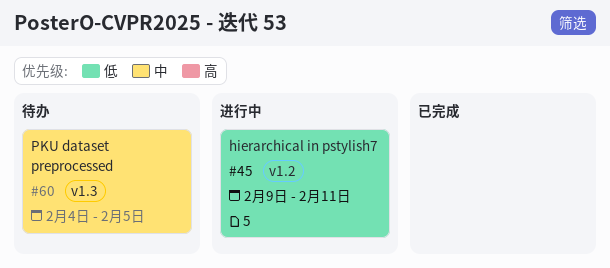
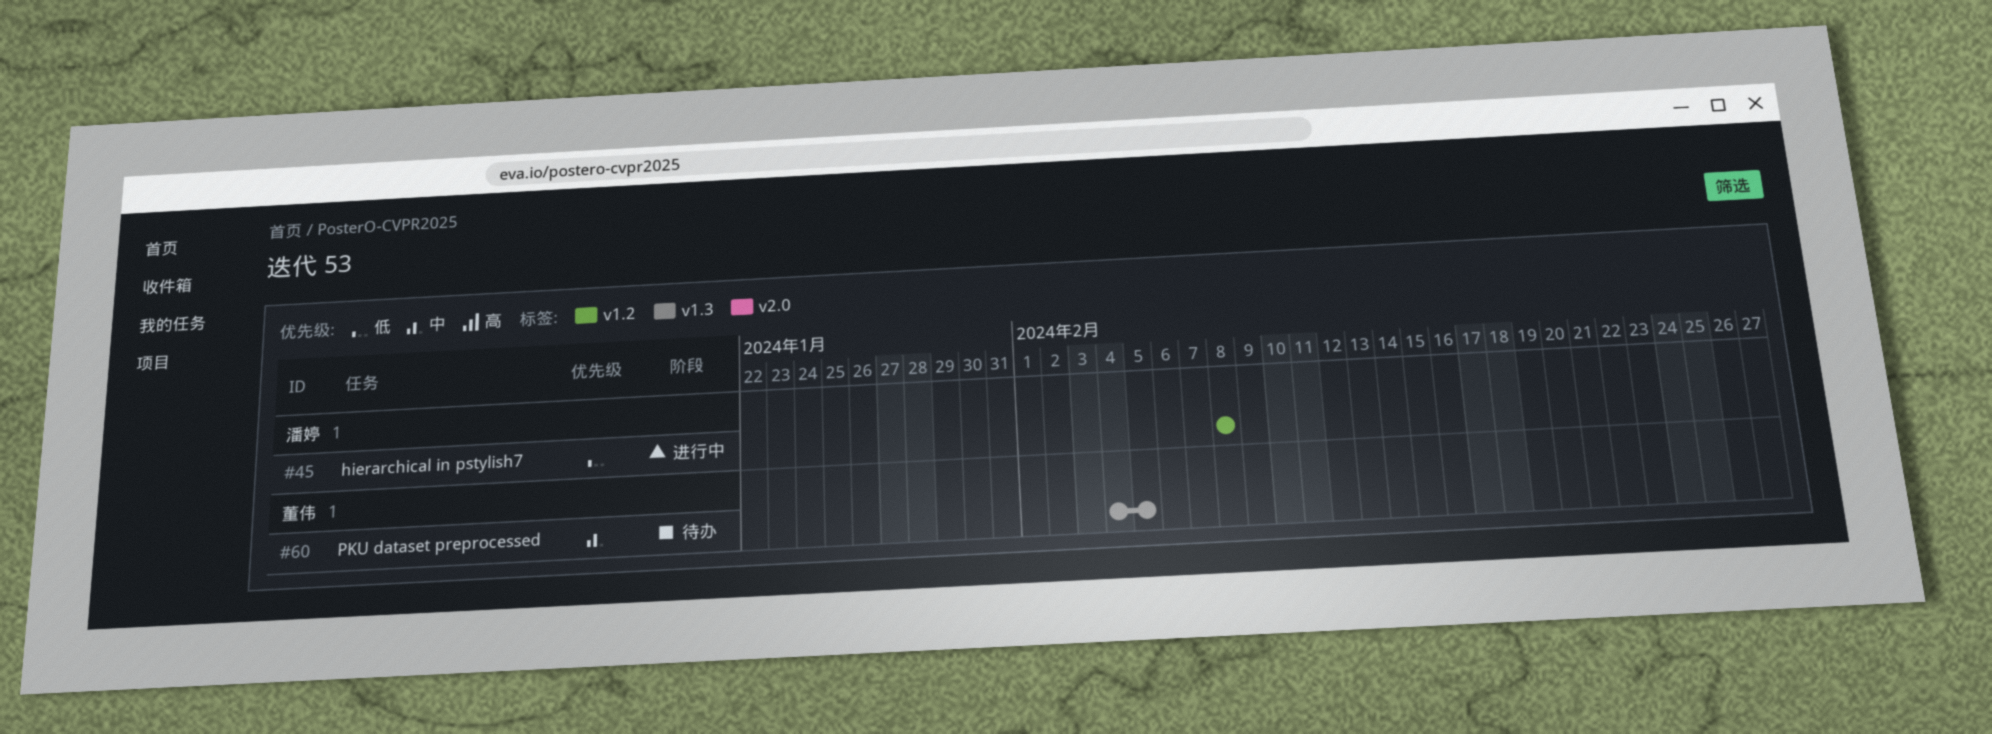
#45, start: Feb 9 -> Feb 8
#45, due: Feb 11 -> Feb 8

